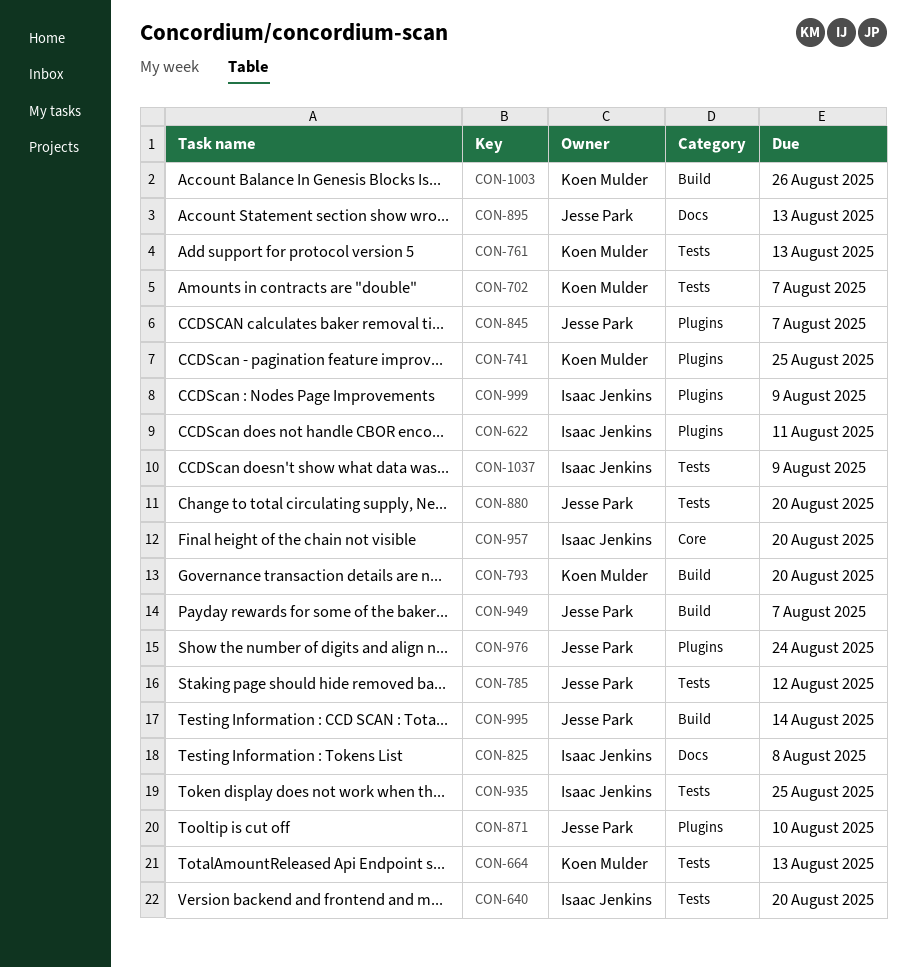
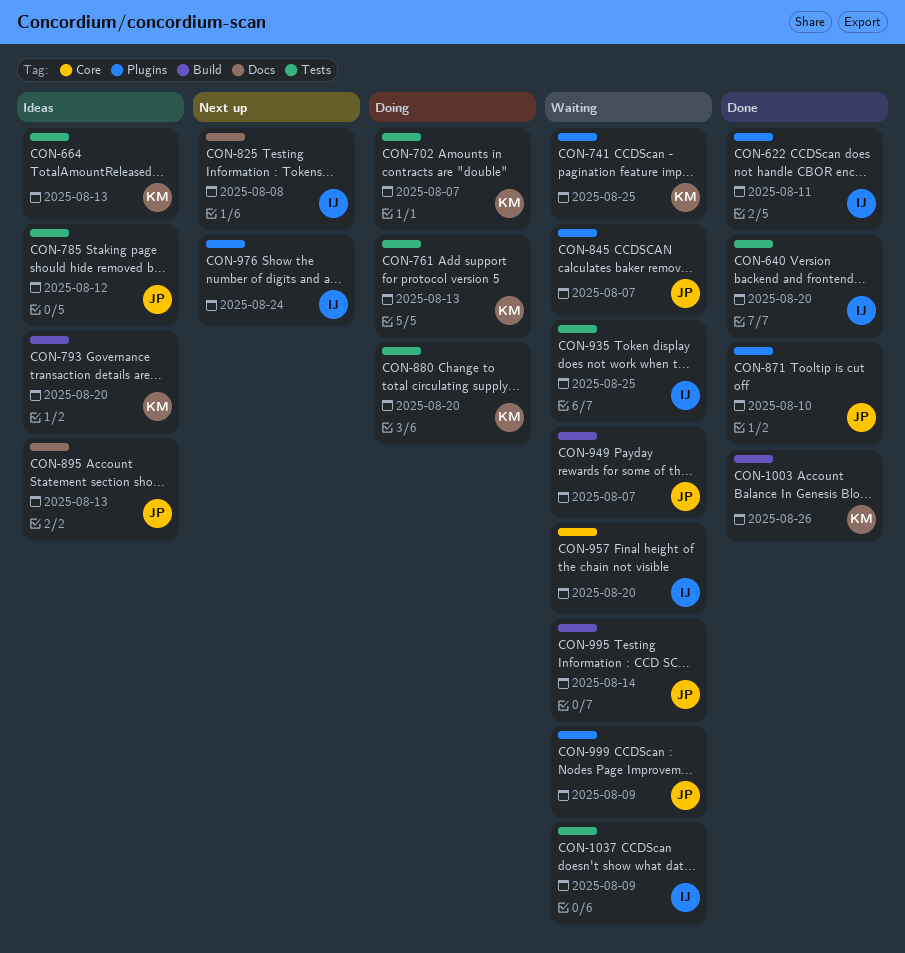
CON-880, owner: Jesse Park -> Koen Mulder
CON-976, owner: Jesse Park -> Isaac Jenkins
CON-999, owner: Isaac Jenkins -> Jesse Park

